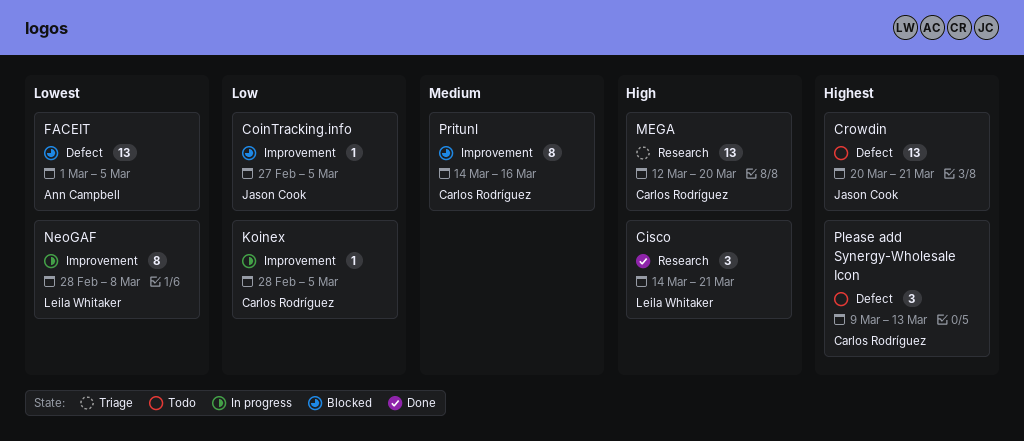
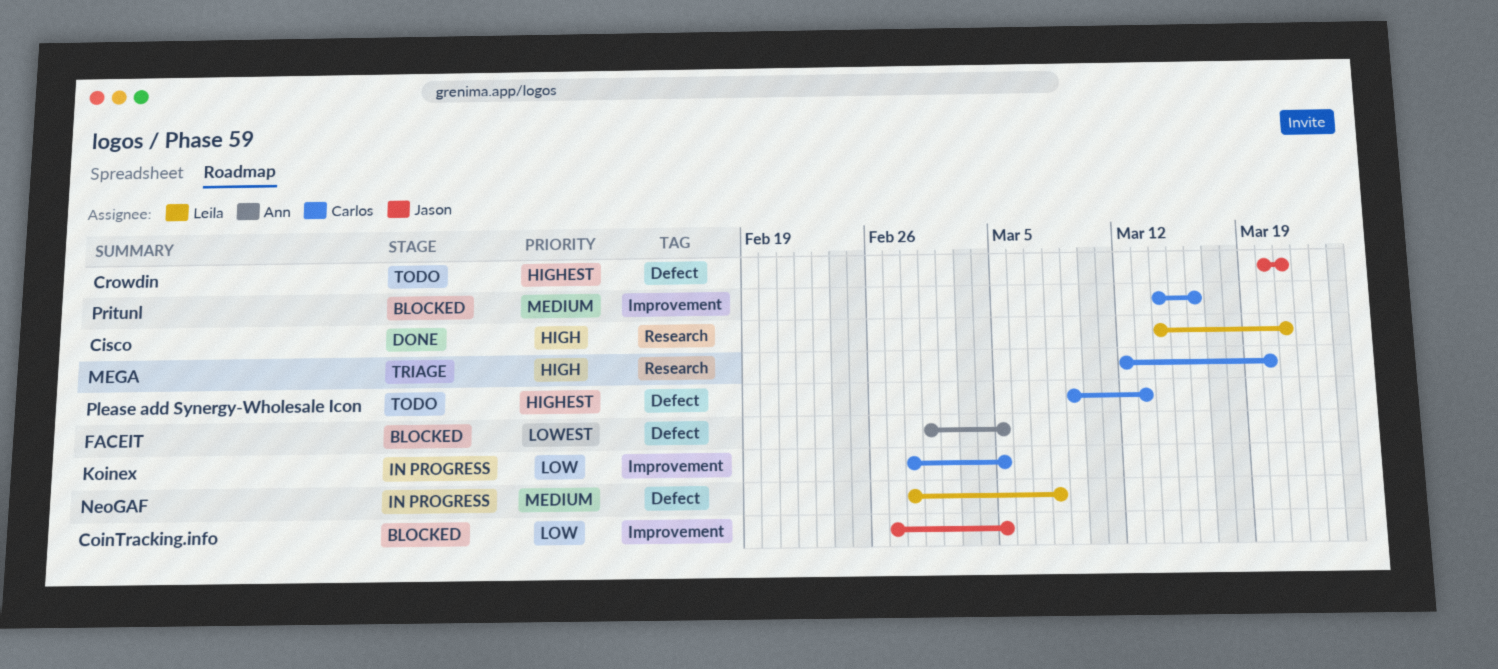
NeoGAF, priority: Lowest -> Medium
NeoGAF, label: Improvement -> Defect

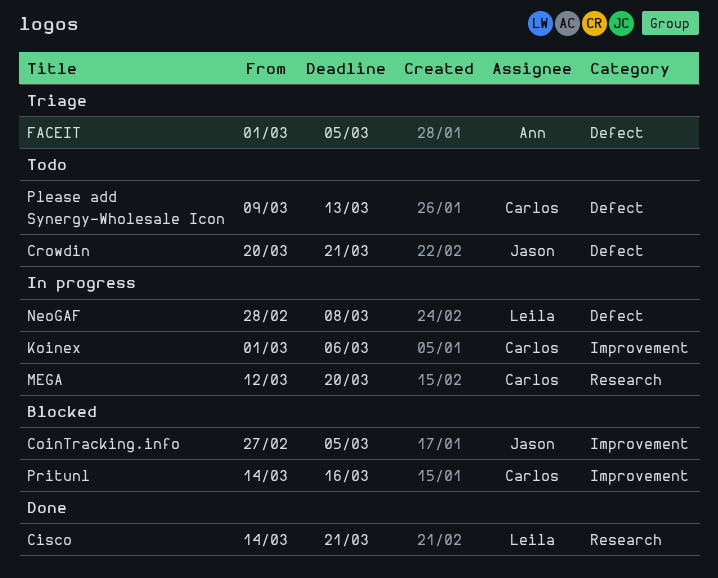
FACEIT, status: Blocked -> Triage
Koinex, start: Feb 28 -> Mar 1
Koinex, due: Mar 5 -> Mar 6
MEGA, status: Triage -> In progress

